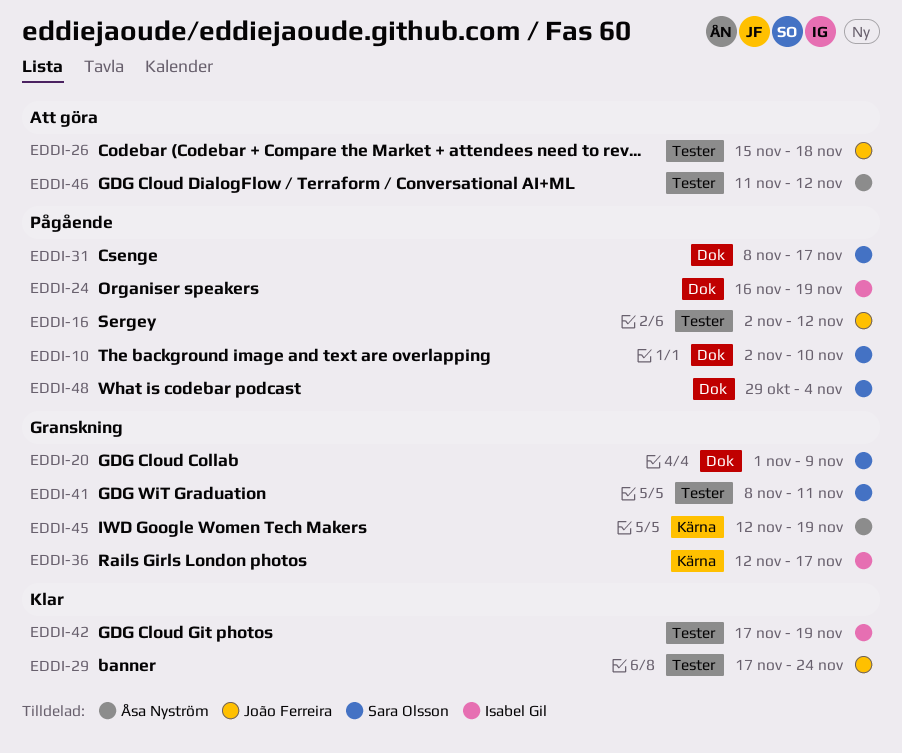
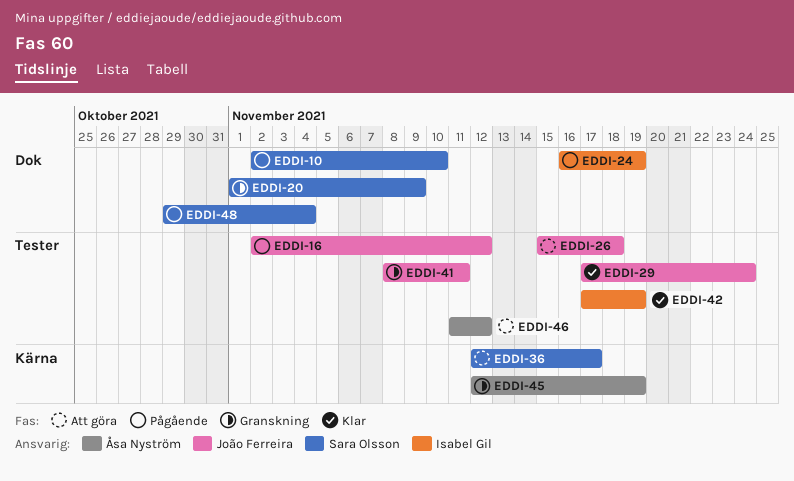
EDDI-31: present -> none
EDDI-36, status: Granskning -> Att göra
EDDI-36, owner: Isabel Gil -> Sara Olsson
EDDI-41, owner: Sara Olsson -> João Ferreira

